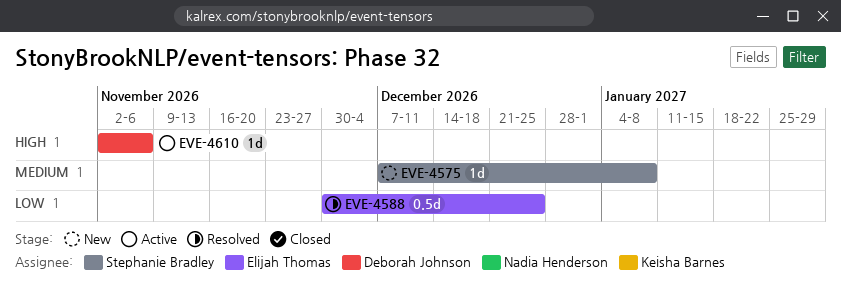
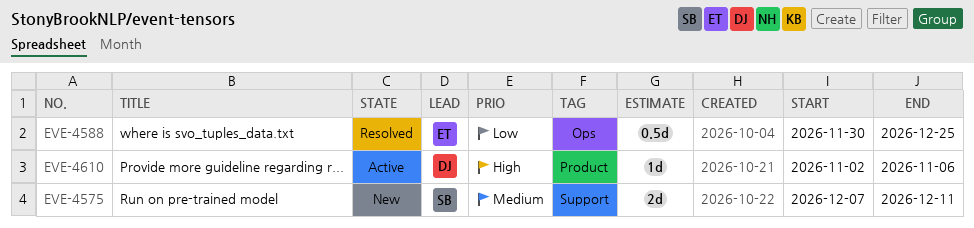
EVE-4575, estimate: 1d -> 2d
EVE-4575, due: Jan 8 -> Dec 11

